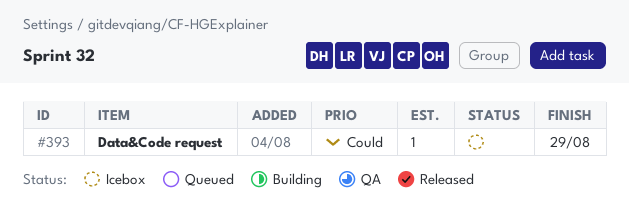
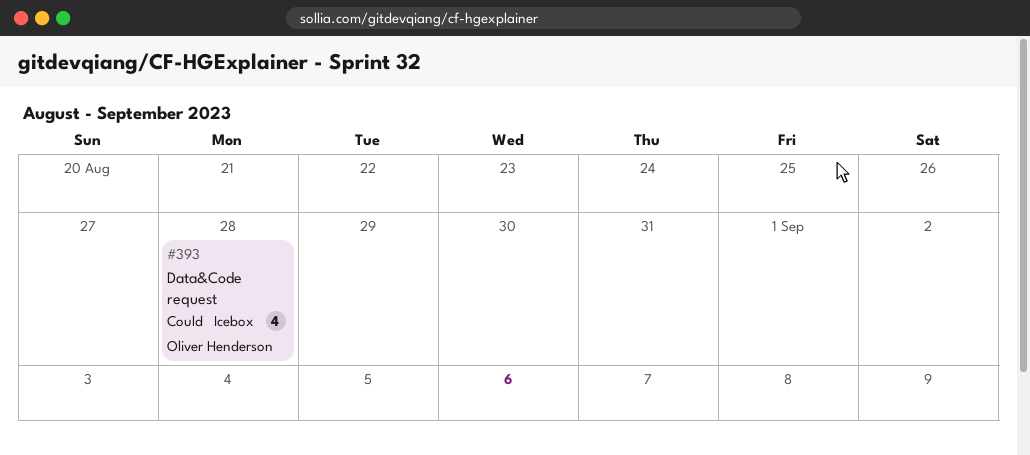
#393, estimate: 1 -> 4
#393, due: Aug 29 -> Aug 28

